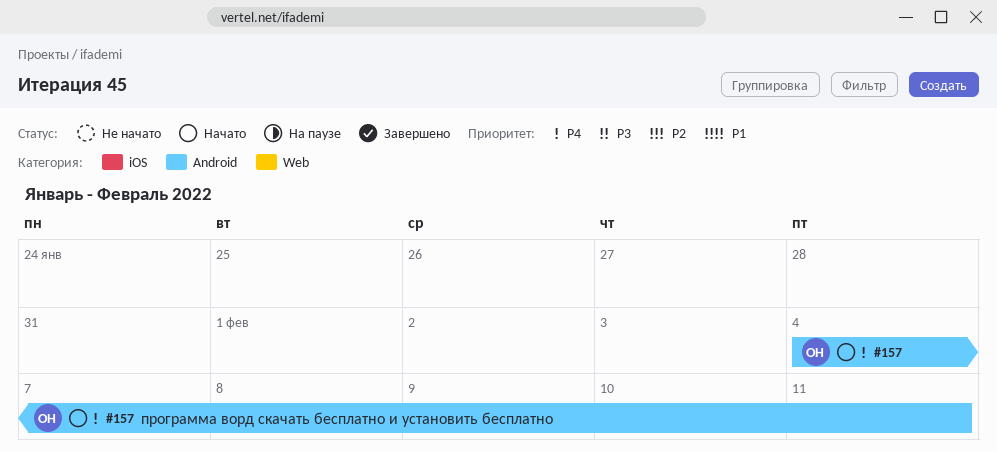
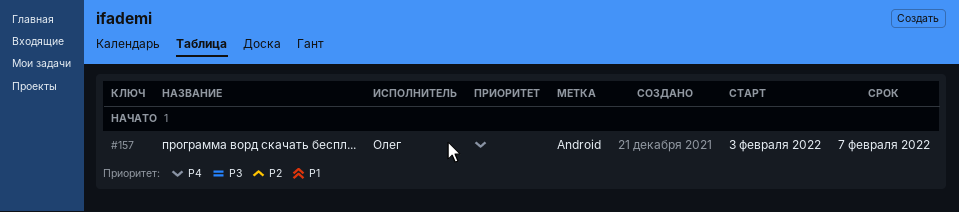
#157, start: Feb 4 -> Feb 3
#157, due: Feb 11 -> Feb 7

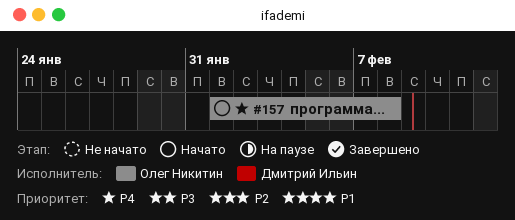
#157, start: Feb 3 -> Feb 1
#157, due: Feb 7 -> Feb 8

